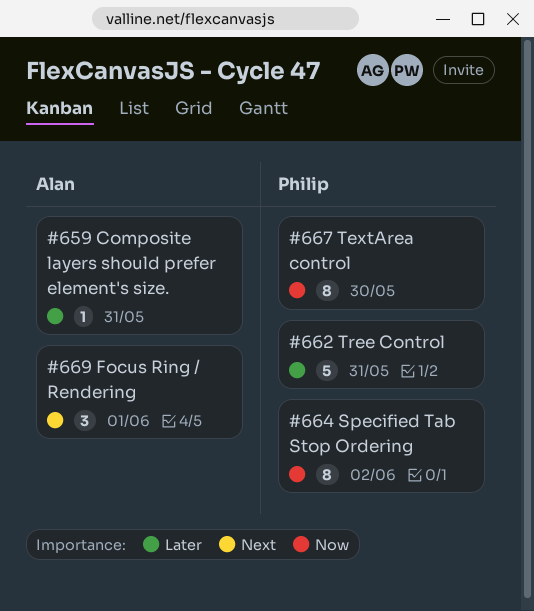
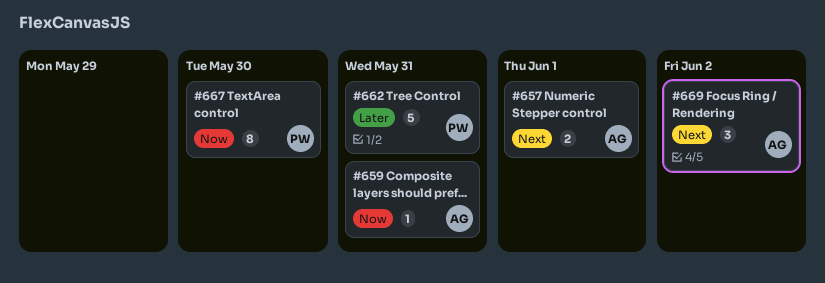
#657: none -> present
#659, priority: Later -> Now
#664: present -> none
#669, due: Jun 1 -> Jun 2

